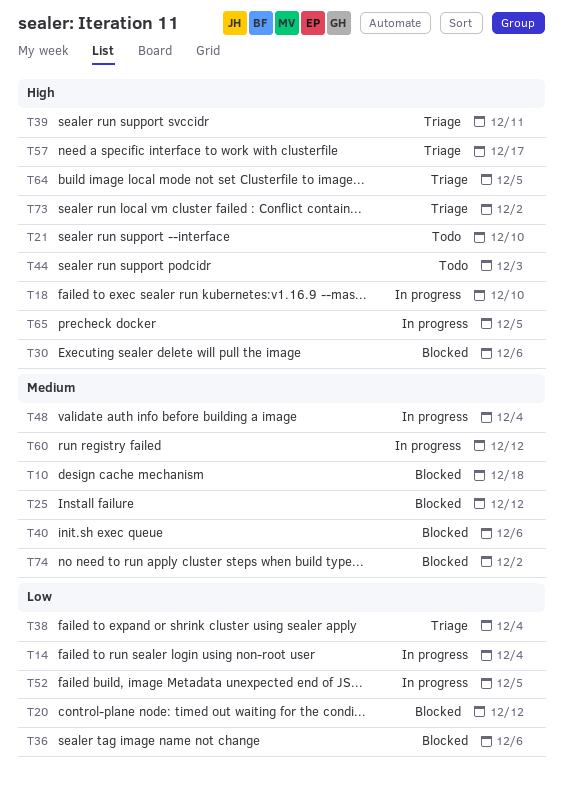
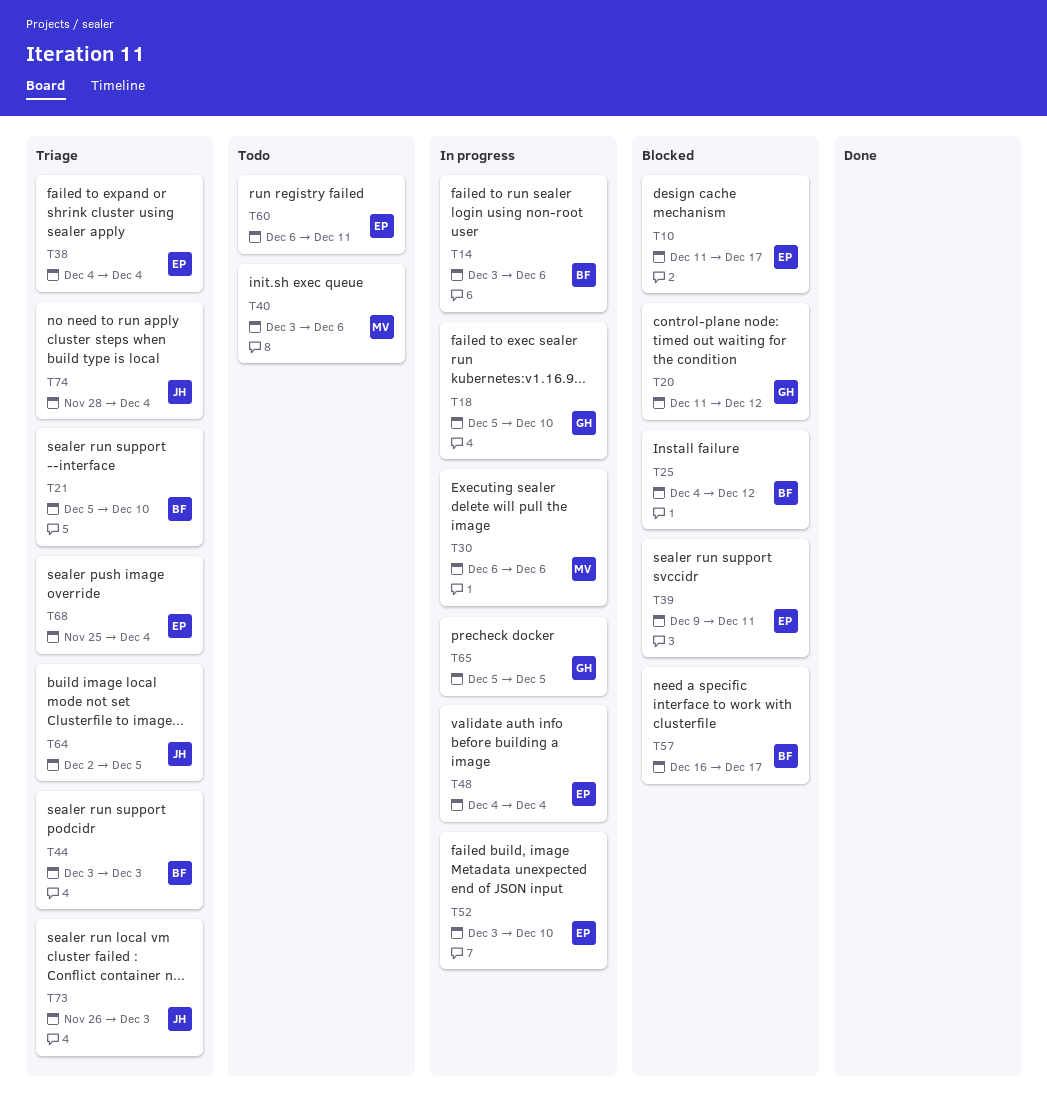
T10, due: Dec 18 -> Dec 17
T14, due: Dec 4 -> Dec 6
T21, status: Todo -> Triage
T30, status: Blocked -> In progress
T36: present -> none
T39, status: Triage -> Blocked
T40, status: Blocked -> Todo
T44, status: Todo -> Triage
T52, due: Dec 5 -> Dec 10
T57, status: Triage -> Blocked
T60, status: In progress -> Todo
T60, due: Dec 12 -> Dec 11
T68: none -> present
T73, due: Dec 2 -> Dec 3
T74, status: Blocked -> Triage
T74, due: Dec 2 -> Dec 4

